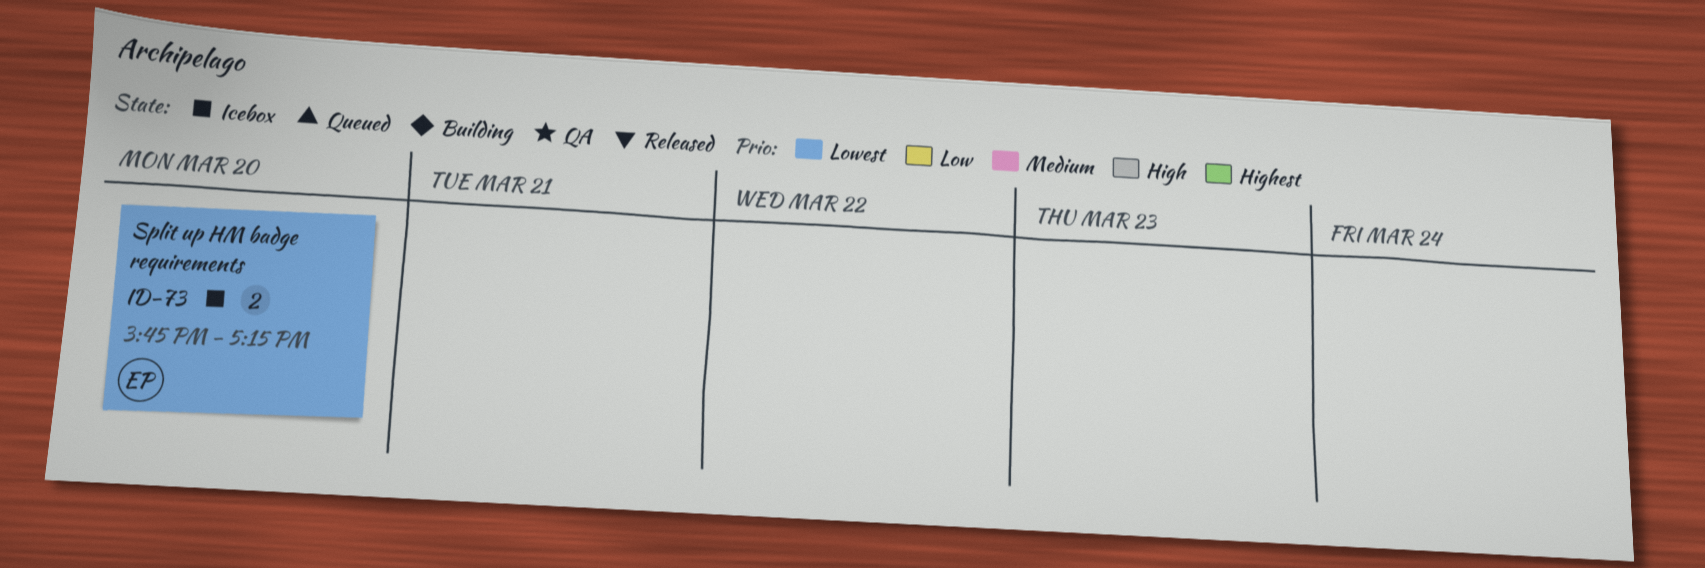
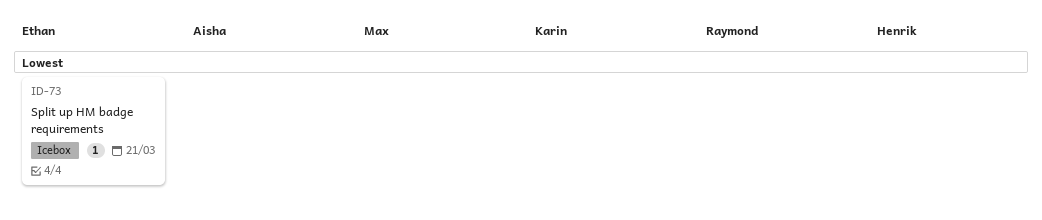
ID-73, estimate: 2 -> 1
ID-73, day: Mar 20 -> Mar 21

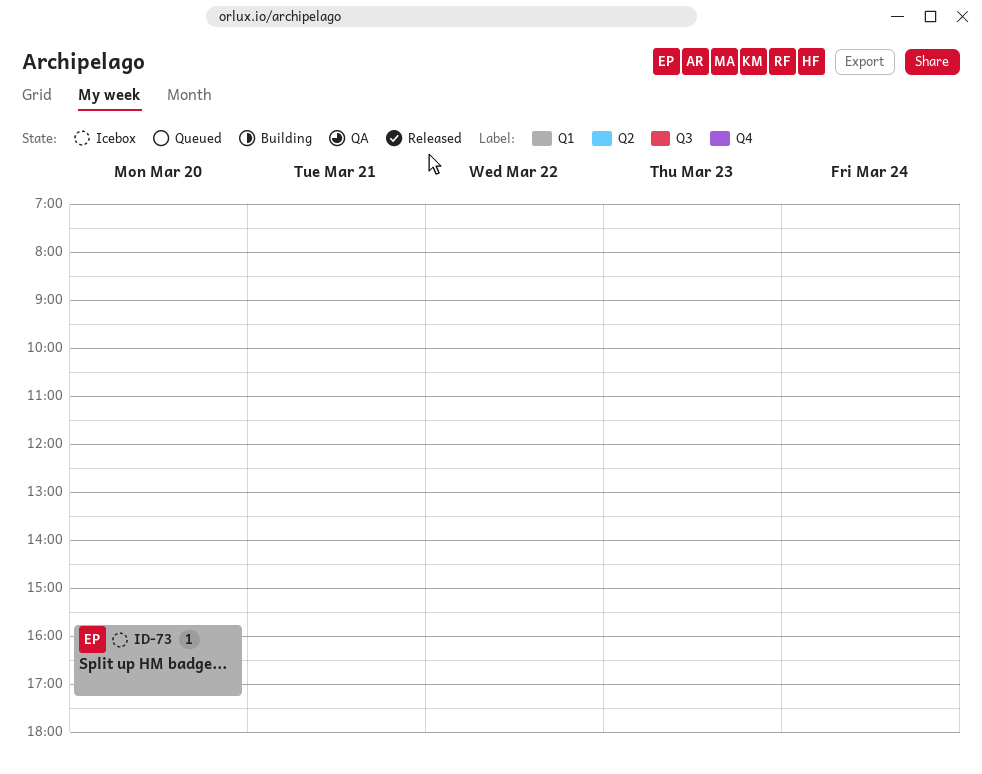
ID-73, day: Mar 21 -> Mar 20

